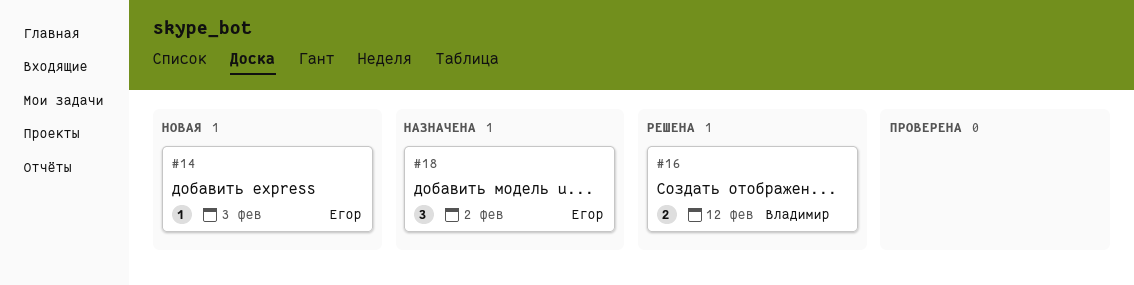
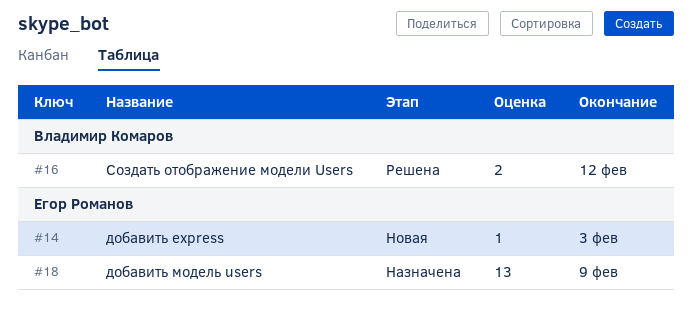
#18, estimate: 3 -> 13
#18, due: Feb 2 -> Feb 9

